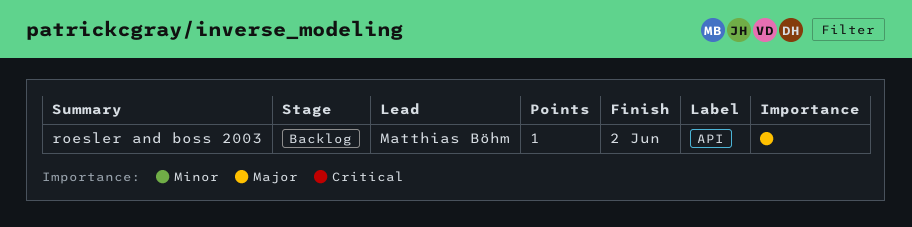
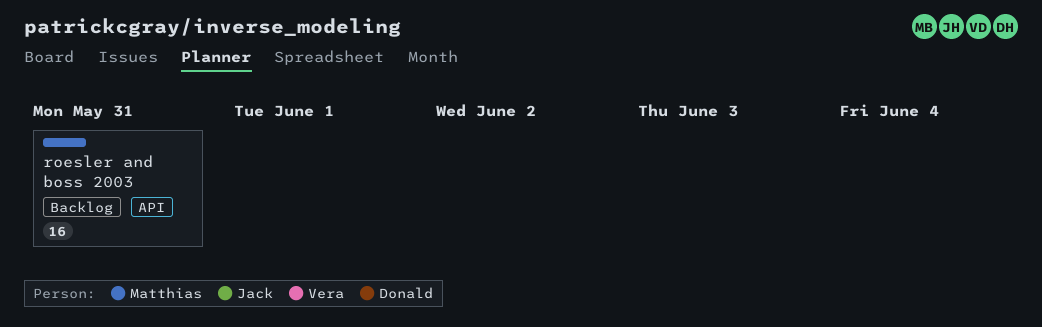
roesler and boss 2003, estimate: 1 -> 16
roesler and boss 2003, due: Jun 2 -> May 31

